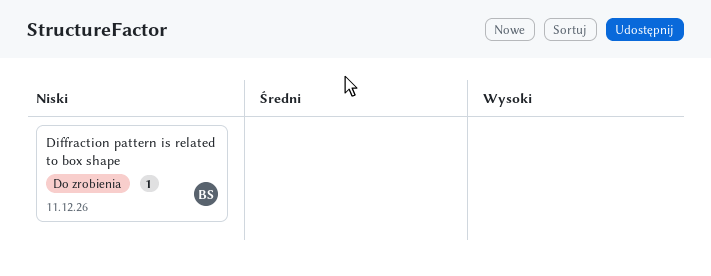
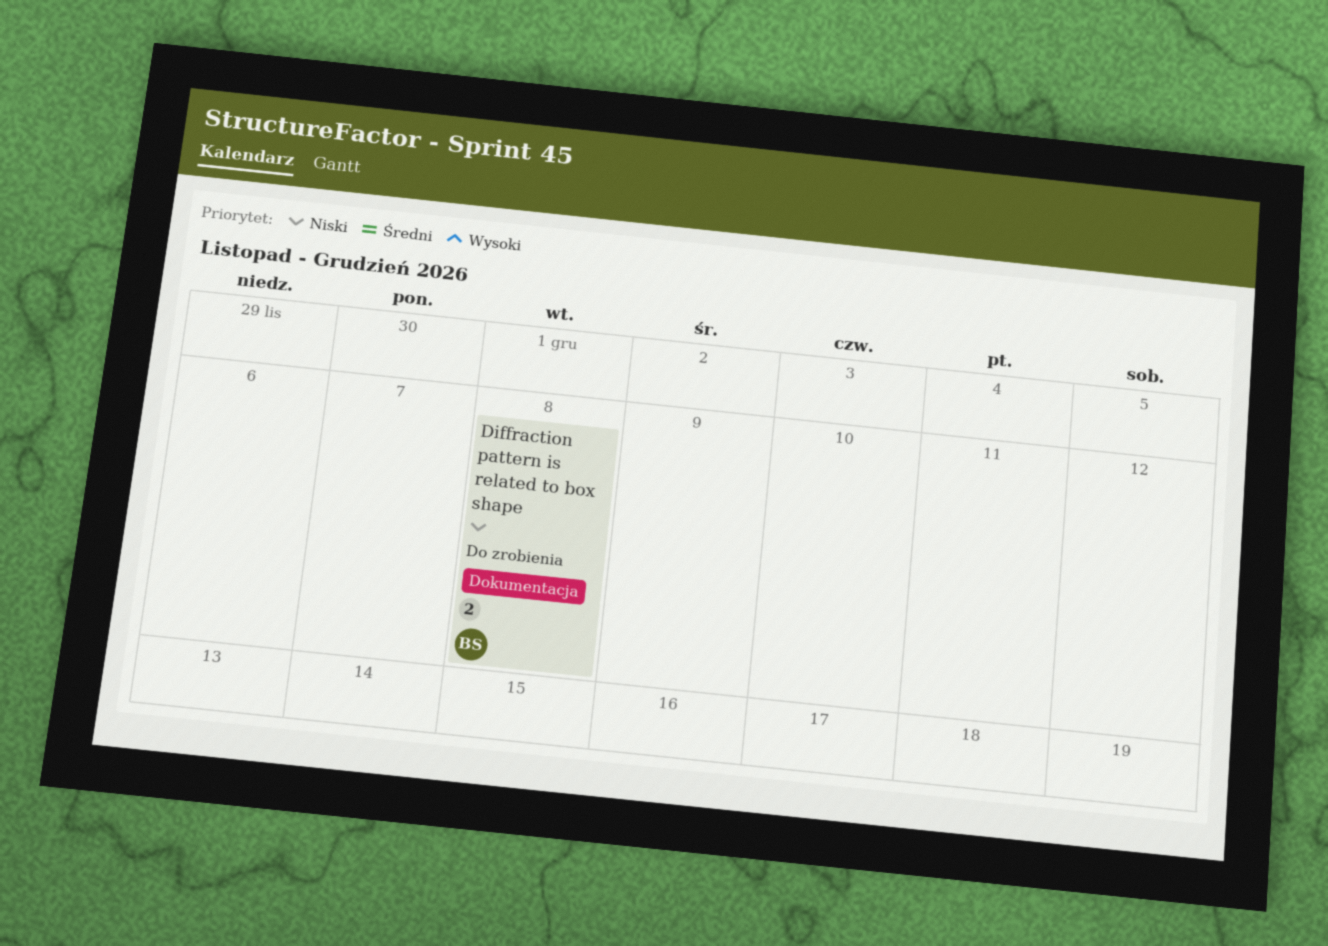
Diffraction pattern is related to box shape, estimate: 1 -> 2
Diffraction pattern is related to box shape, due: Dec 11 -> Dec 8

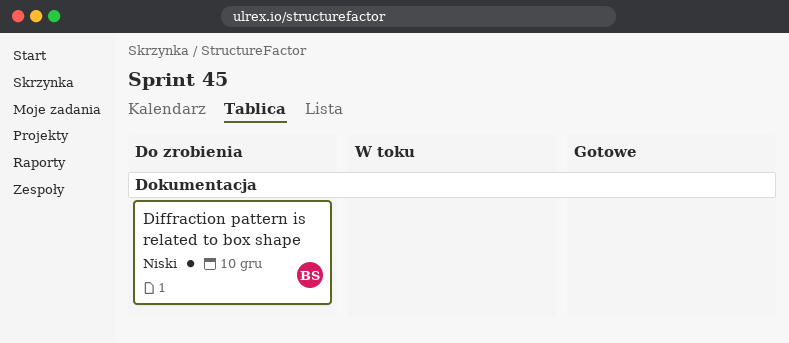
Diffraction pattern is related to box shape, estimate: 2 -> 1
Diffraction pattern is related to box shape, due: Dec 8 -> Dec 10

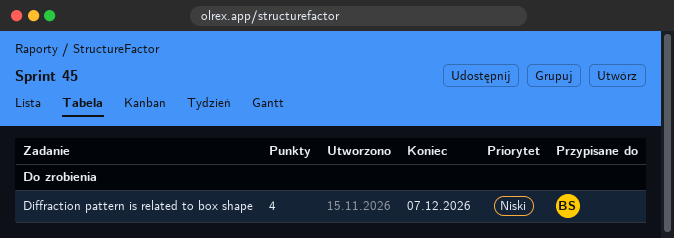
Diffraction pattern is related to box shape, estimate: 1 -> 4
Diffraction pattern is related to box shape, due: Dec 10 -> Dec 7

